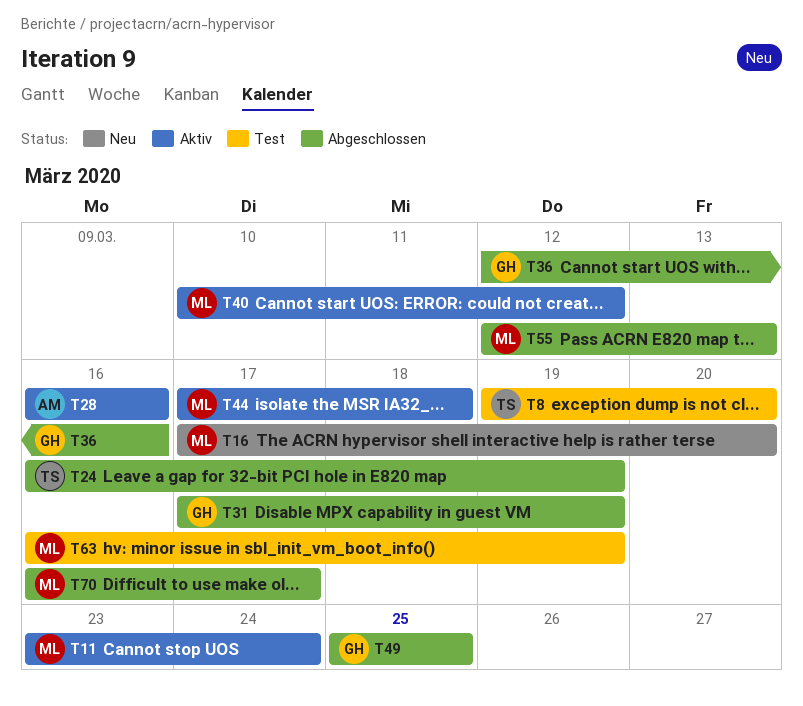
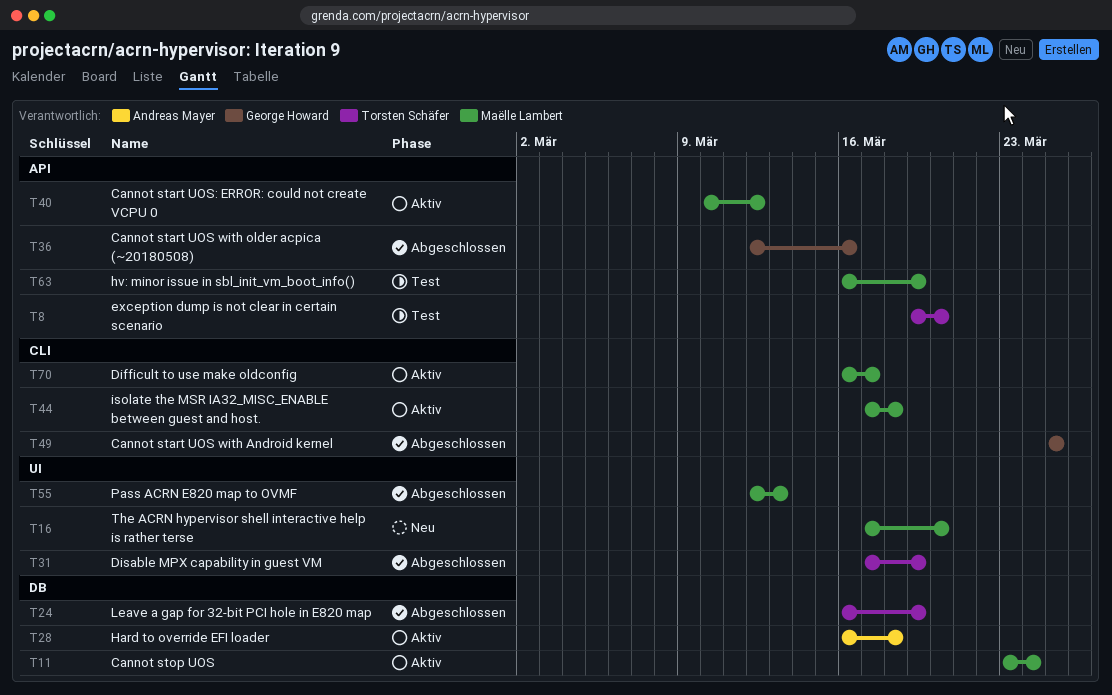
T28, due: Mar 16 -> Mar 18
T31, owner: George Howard -> Torsten Schäfer
T70, status: Abgeschlossen -> Aktiv

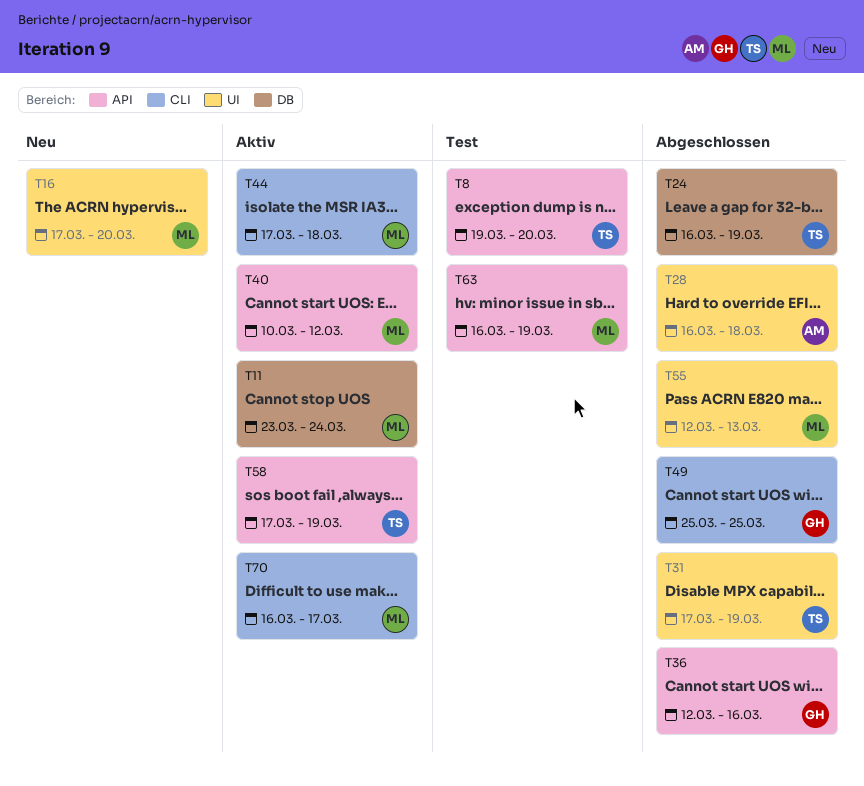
T28, status: Aktiv -> Abgeschlossen
T28, label: DB -> UI
T58: none -> present

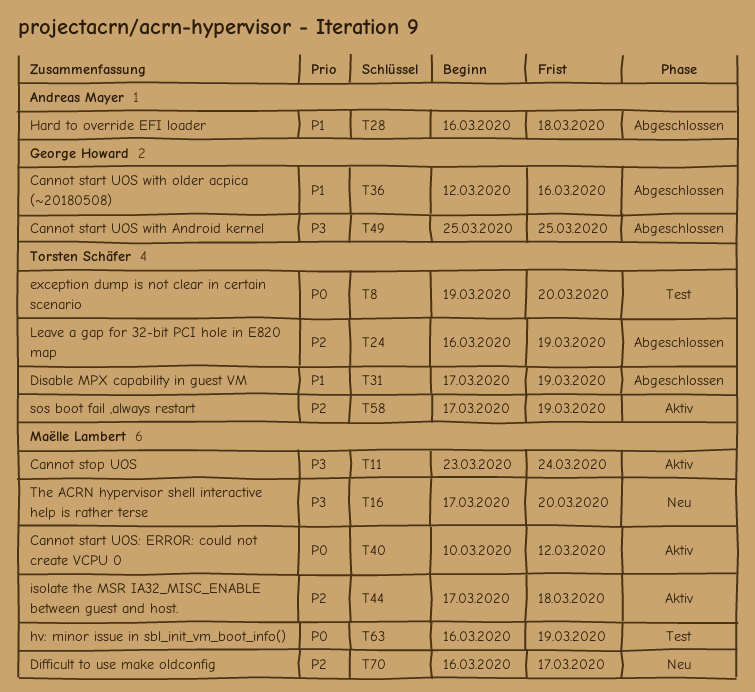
T55: present -> none
T70, status: Aktiv -> Neu

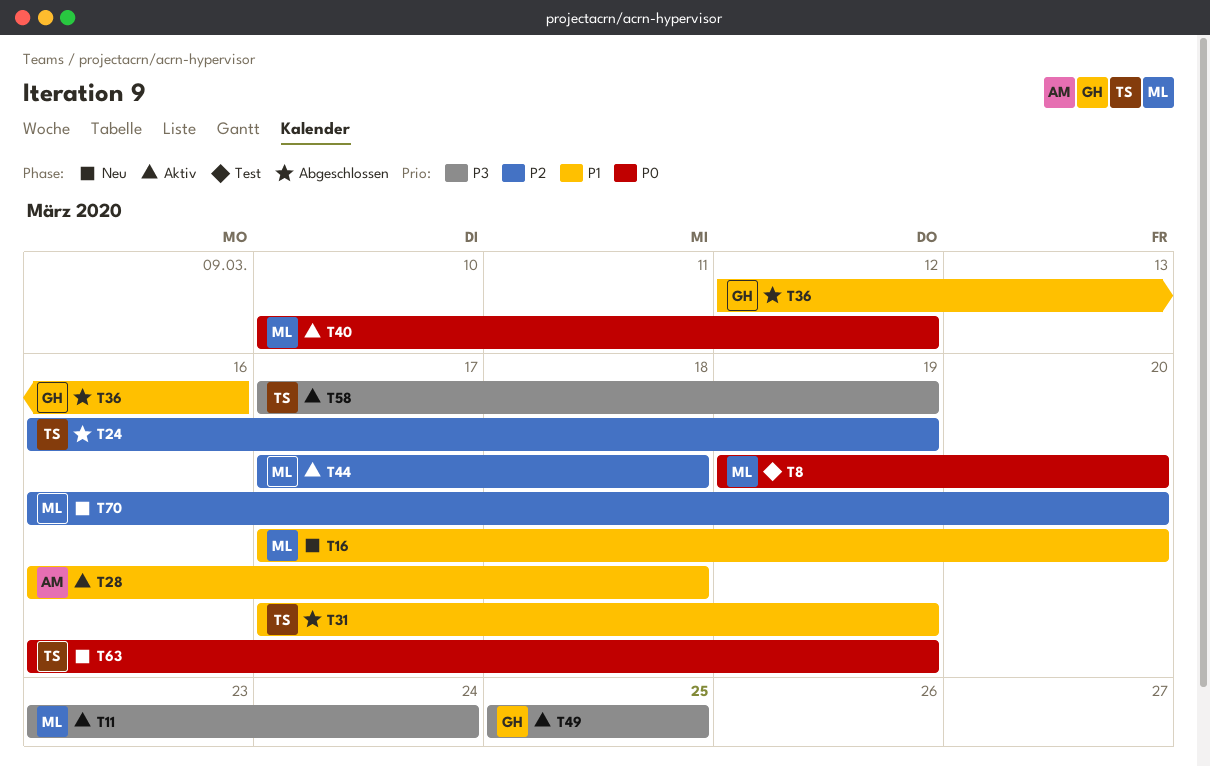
T8, owner: Torsten Schäfer -> Maëlle Lambert
T16, priority: P3 -> P1
T28, status: Abgeschlossen -> Aktiv
T49, status: Abgeschlossen -> Aktiv
T58, priority: P2 -> P3
T63, status: Test -> Neu
T63, owner: Maëlle Lambert -> Torsten Schäfer
T70, due: Mar 17 -> Mar 20

